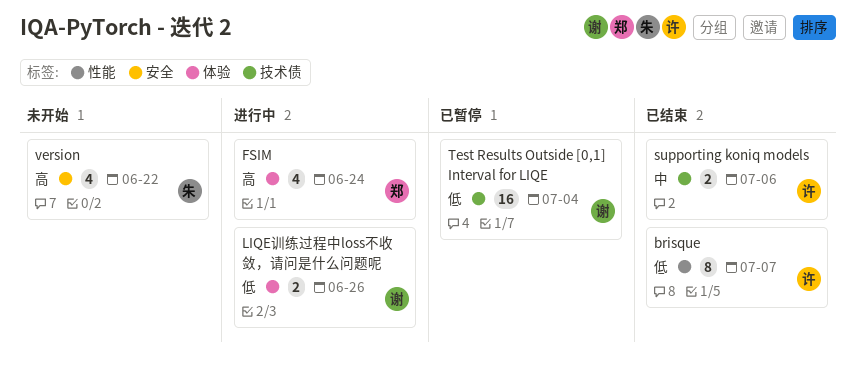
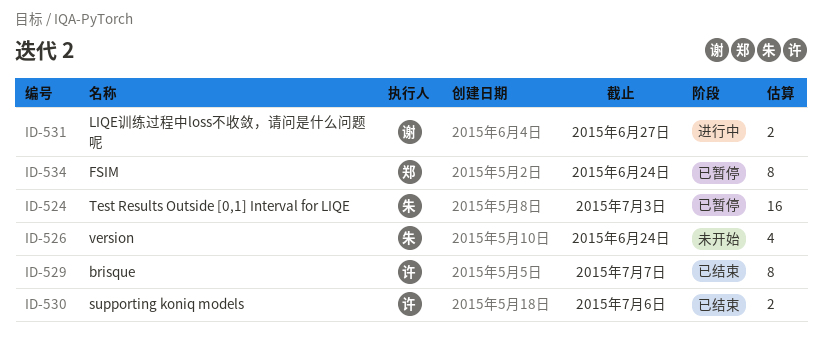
FSIM, status: 进行中 -> 已暂停
FSIM, estimate: 4 -> 8
LIQE训练过程中loss不收敛，请问是什么问题呢, due: Jun 26 -> Jun 27
Test Results Outside [0,1] Interval for LIQE, owner: 谢 -> 朱
Test Results Outside [0,1] Interval for LIQE, due: Jul 4 -> Jul 3
version, due: Jun 22 -> Jun 24

